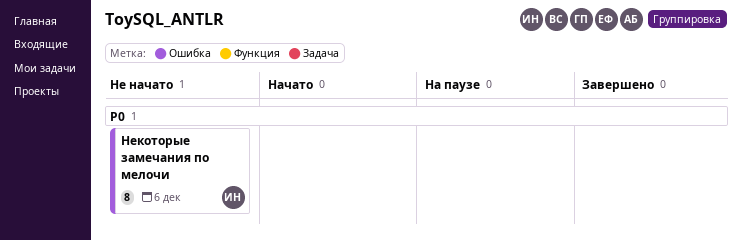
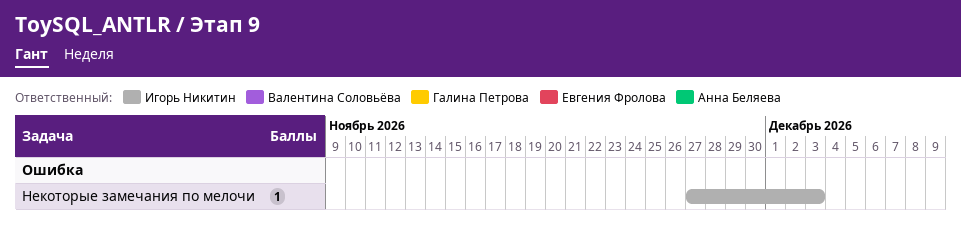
Некоторые замечания по мелочи, estimate: 8 -> 1
Некоторые замечания по мелочи, due: Dec 6 -> Dec 3

